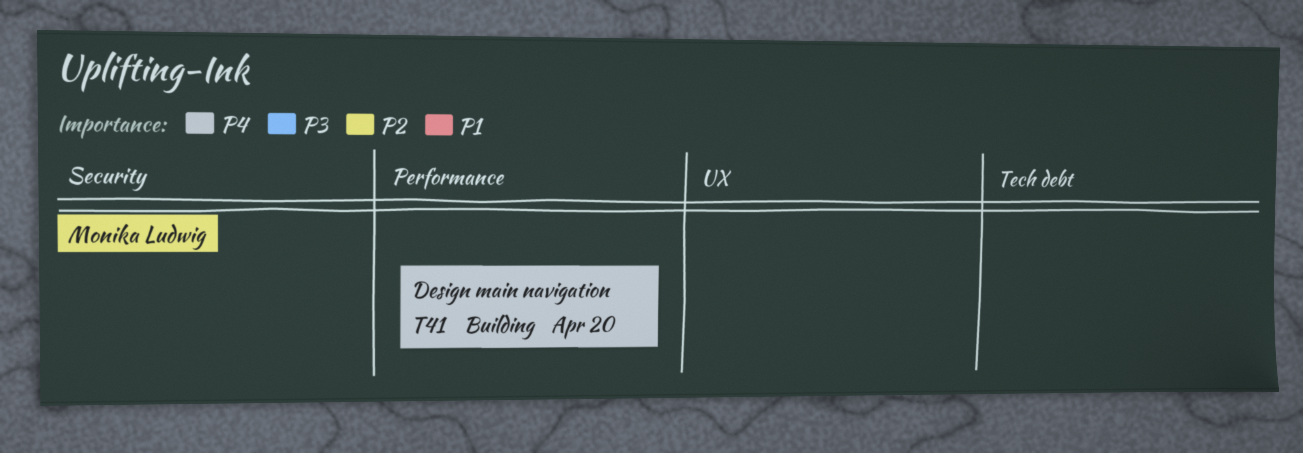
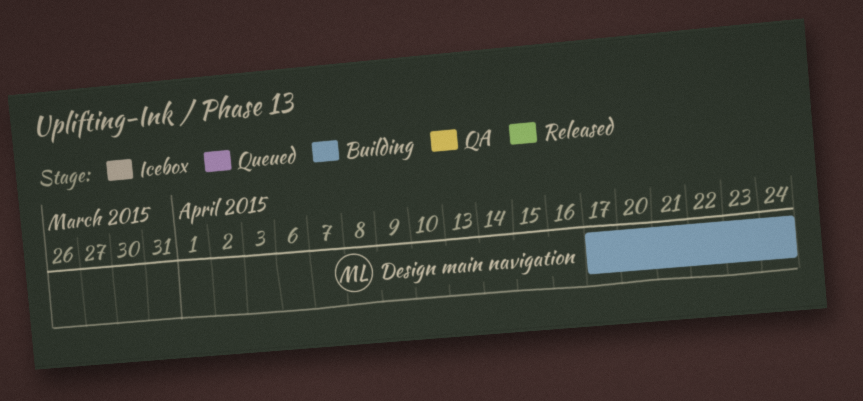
Design main navigation, due: Apr 20 -> Apr 24

